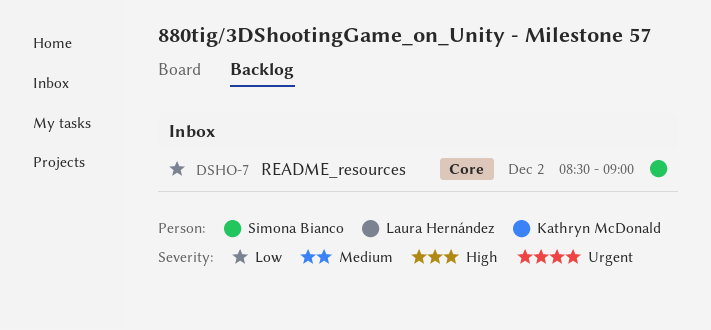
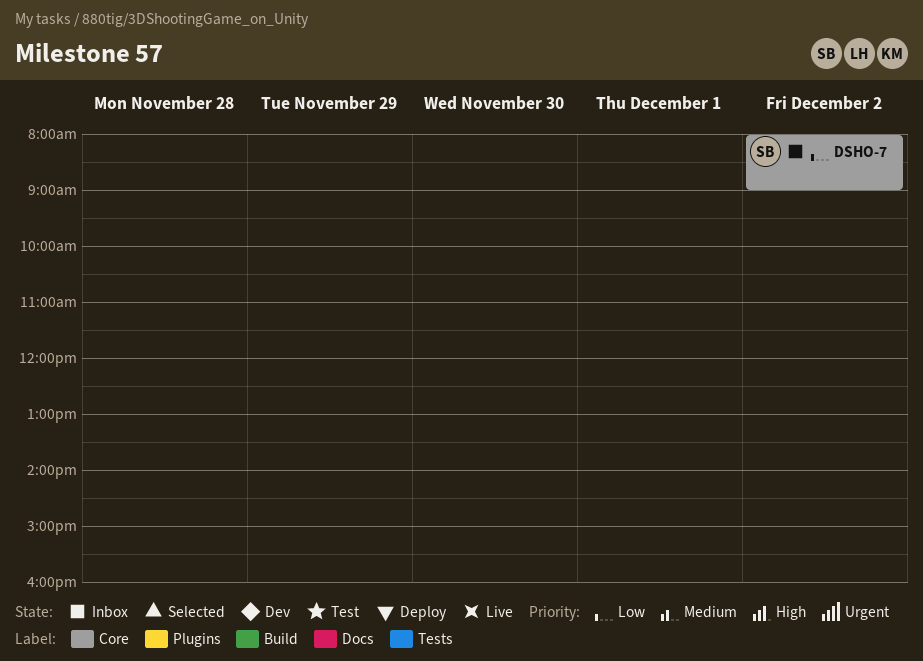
DSHO-7, begins: 08:30 -> 08:00

